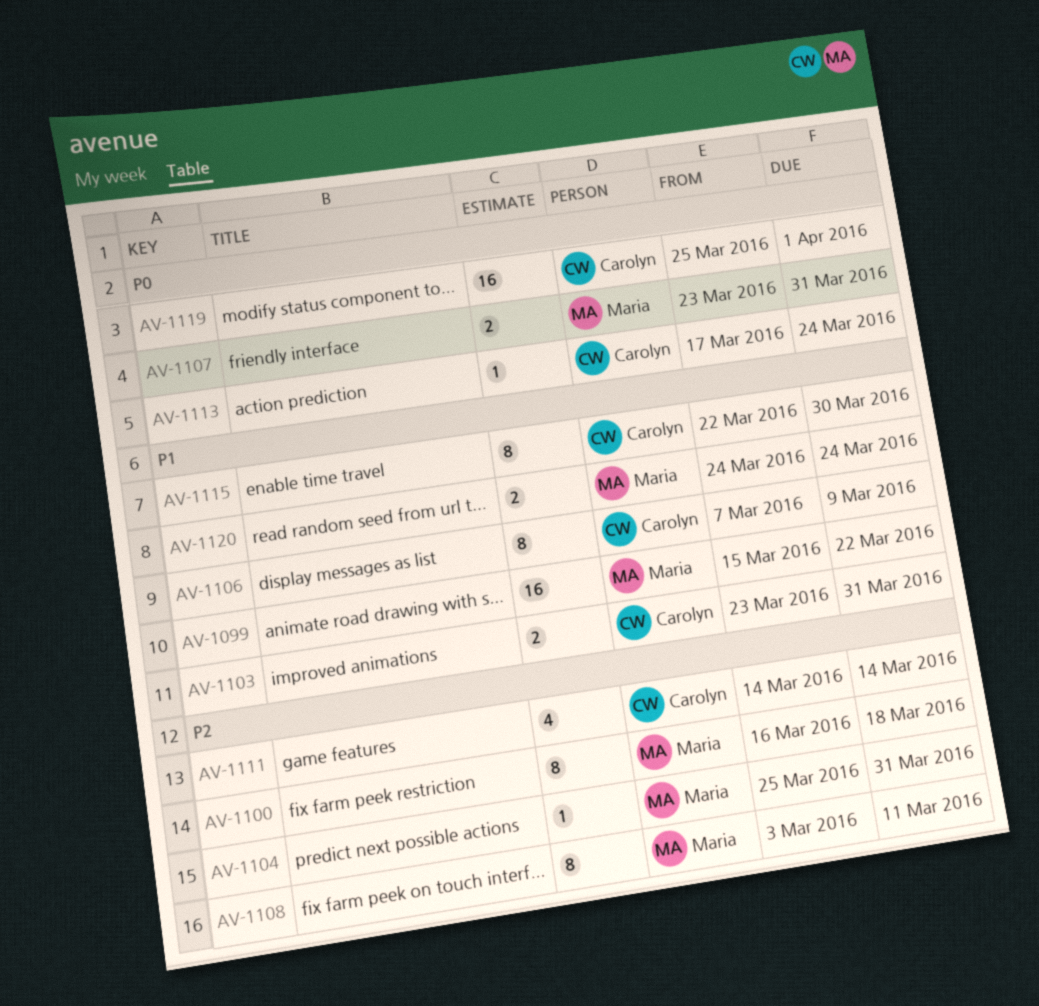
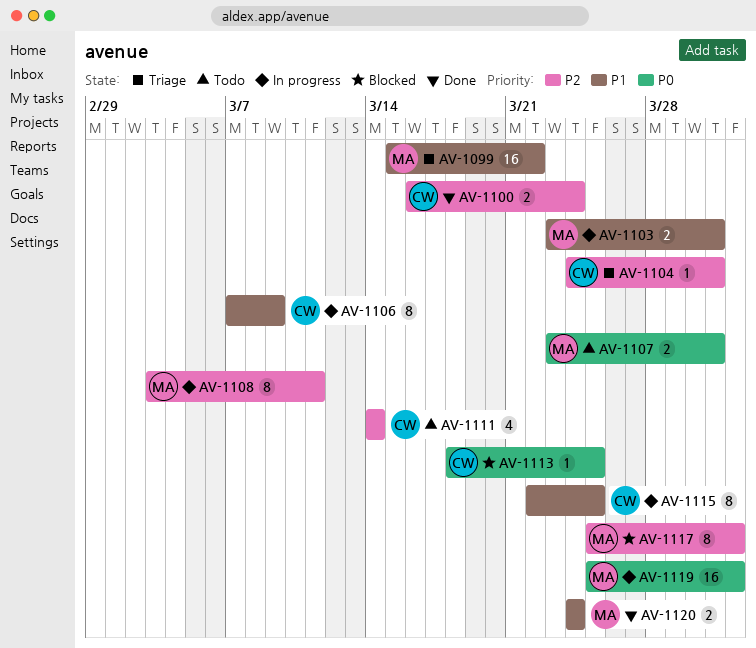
AV-1100, owner: Maria -> Carolyn
AV-1100, estimate: 8 -> 2
AV-1100, due: Mar 18 -> Mar 24
AV-1103, owner: Carolyn -> Maria
AV-1104, owner: Maria -> Carolyn
AV-1104, start: Mar 25 -> Mar 24
AV-1113, start: Mar 17 -> Mar 18
AV-1113, due: Mar 24 -> Mar 25
AV-1115, due: Mar 30 -> Mar 25
AV-1117: none -> present
AV-1119, owner: Carolyn -> Maria

